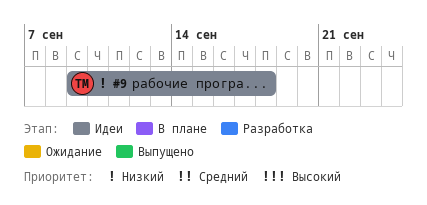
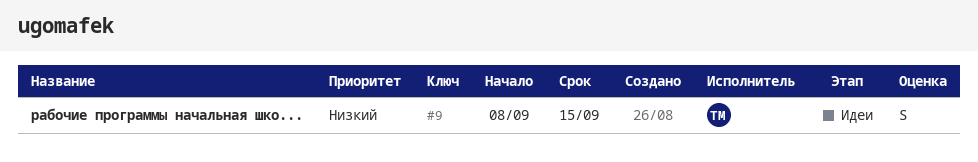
#9, start: Sep 9 -> Sep 8
#9, due: Sep 18 -> Sep 15

